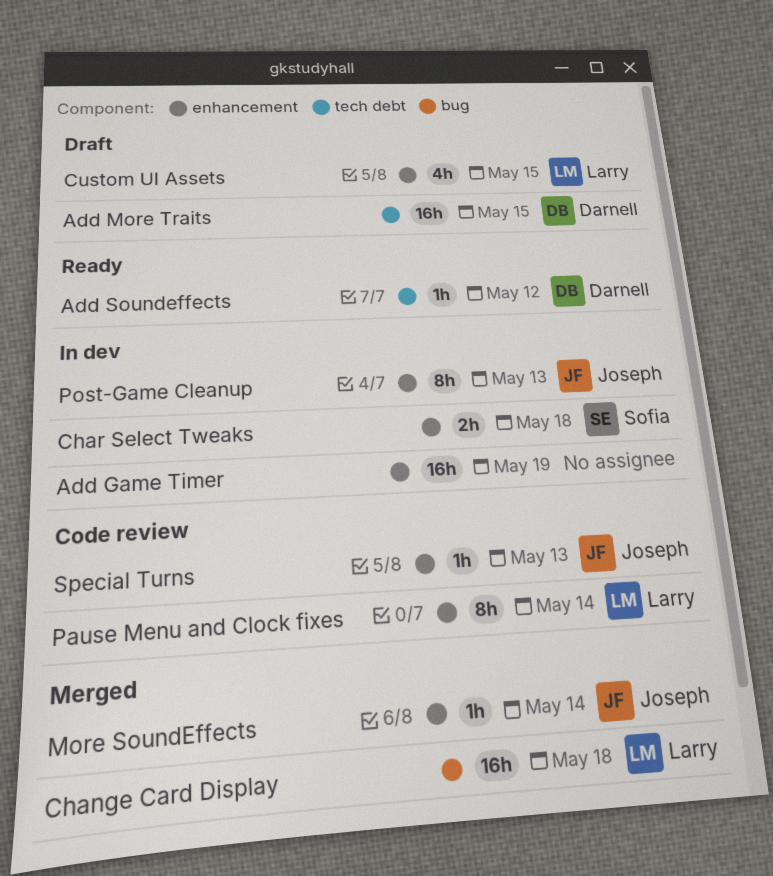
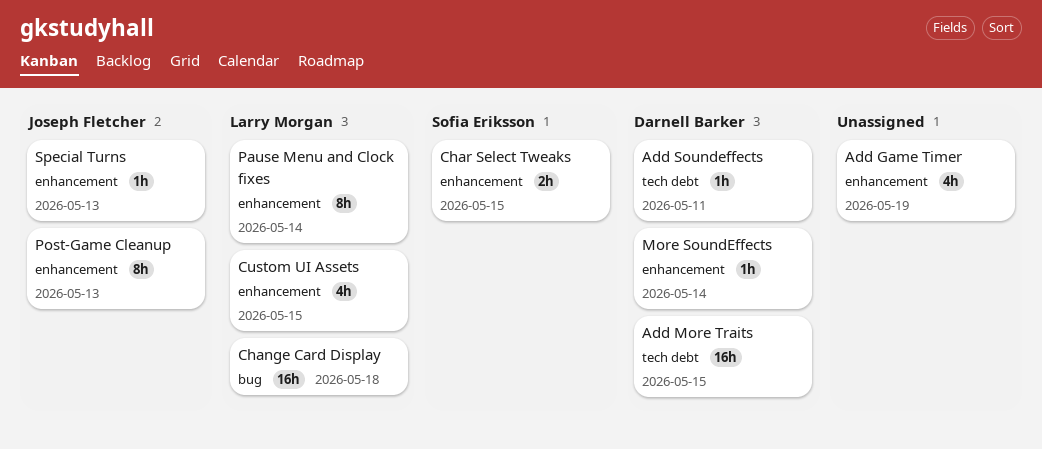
Add Game Timer, estimate: 16h -> 4h
Add Soundeffects, due: May 12 -> May 11
Char Select Tweaks, due: May 18 -> May 15
More SoundEffects, owner: Joseph Fletcher -> Darnell Barker

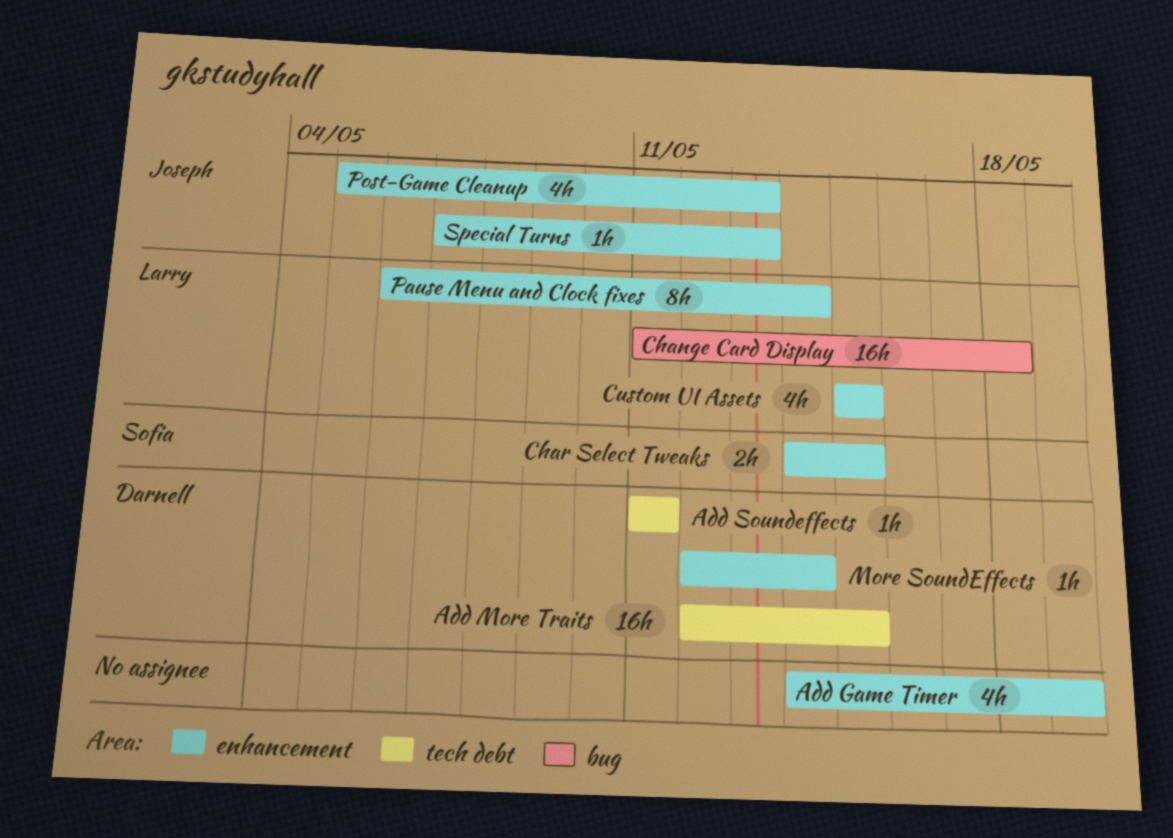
Post-Game Cleanup, estimate: 8h -> 4h

